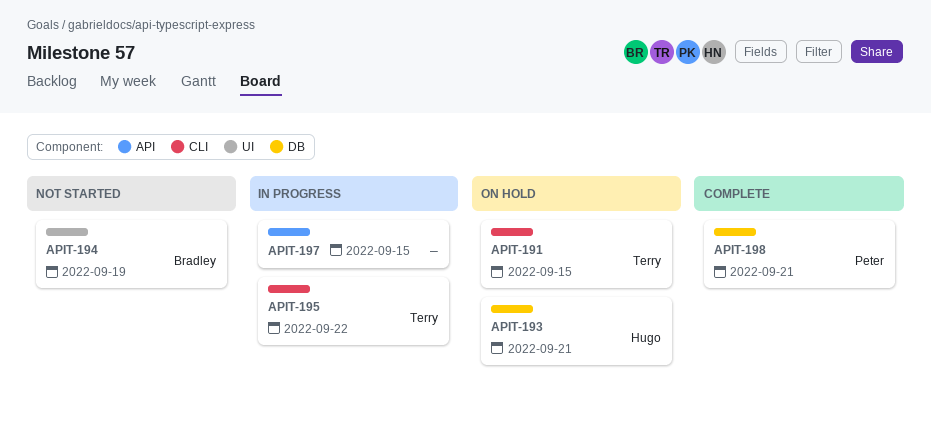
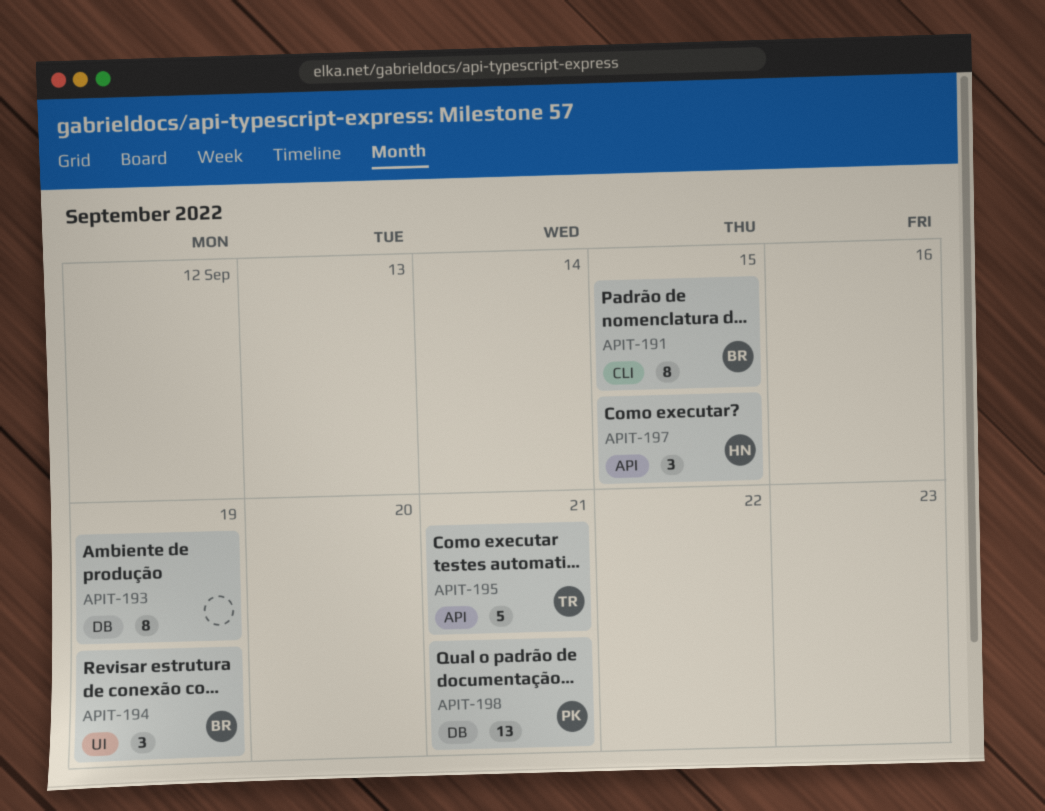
APIT-191, owner: Terry -> Bradley
APIT-193, owner: Hugo -> none
APIT-193, due: Sep 21 -> Sep 19
APIT-195, label: CLI -> API
APIT-195, due: Sep 22 -> Sep 21
APIT-197, owner: none -> Hugo

